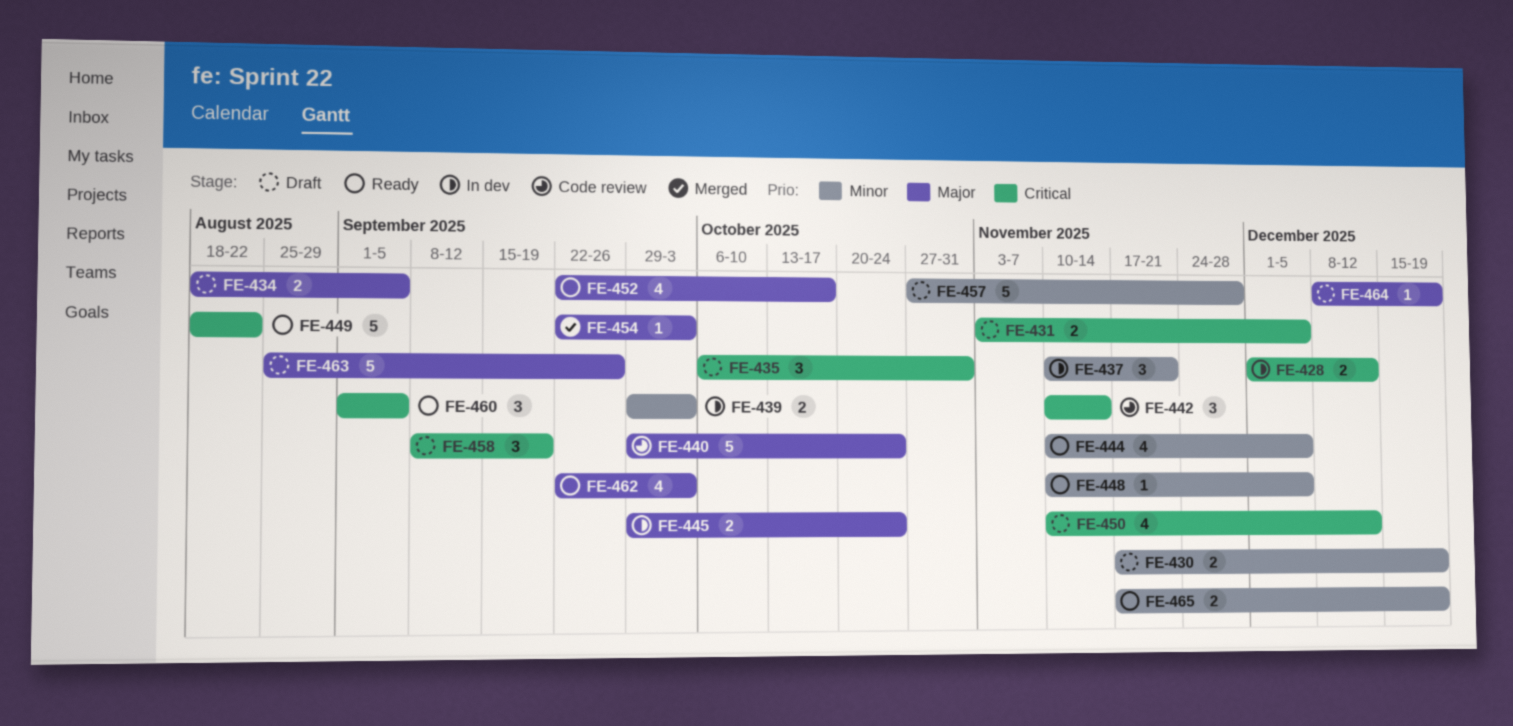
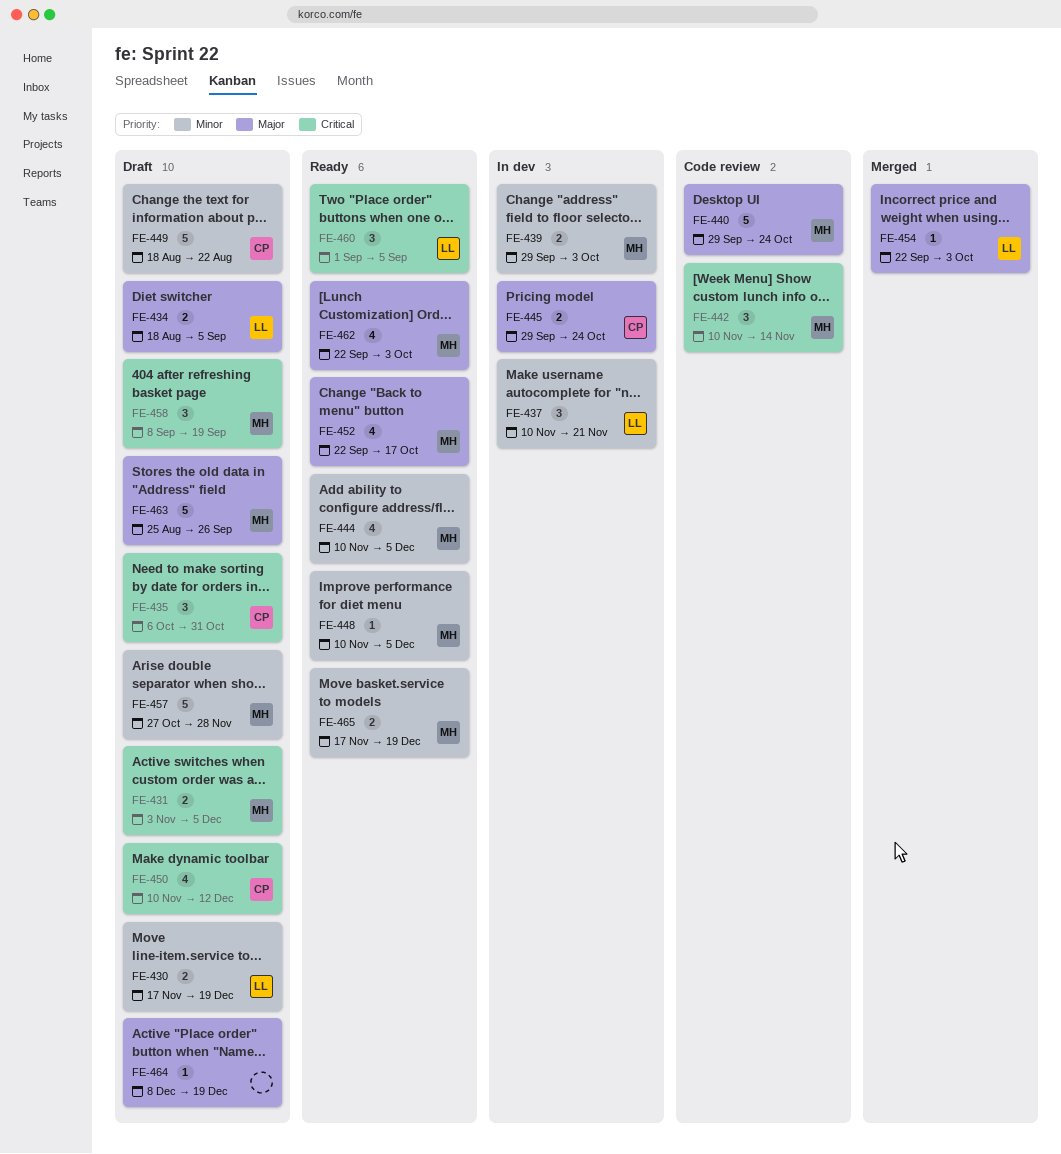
FE-428: present -> none
FE-449, status: Ready -> Draft
FE-449, priority: Critical -> Minor

